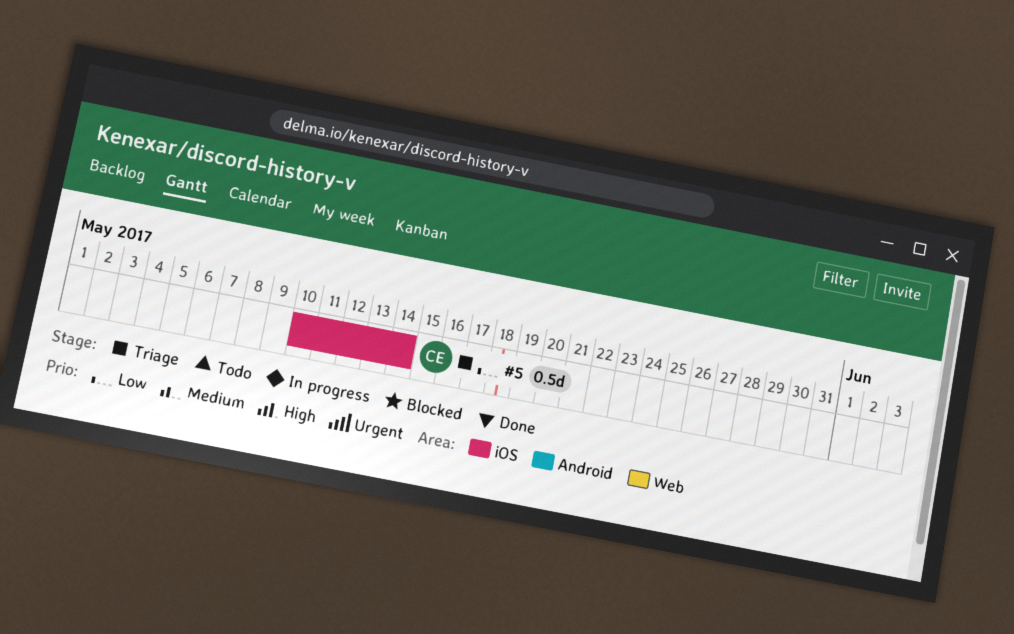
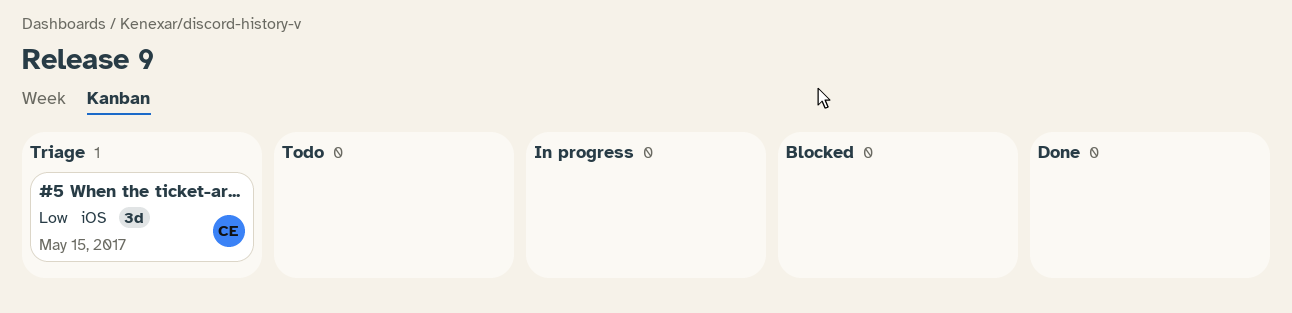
#5, estimate: 0.5d -> 3d
#5, due: May 14 -> May 15

